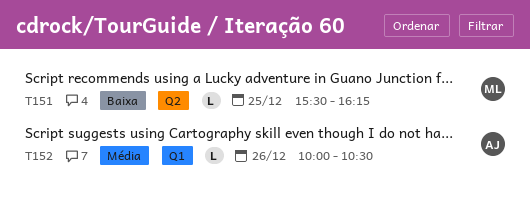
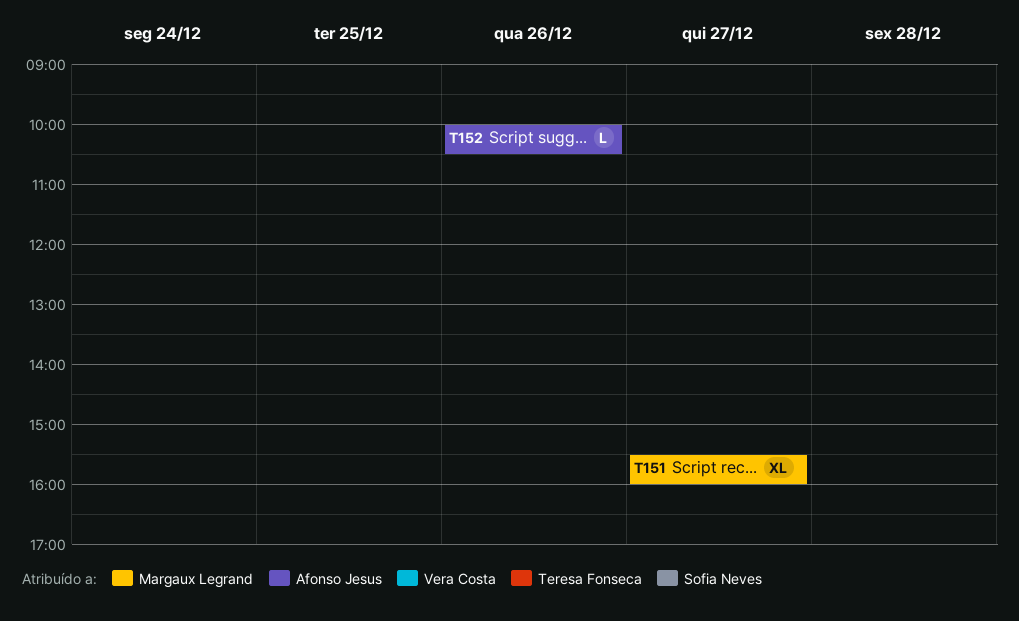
T151, estimate: L -> XL
T151, day: Dec 25 -> Dec 27
T151, ends: 16:15 -> 16:00

